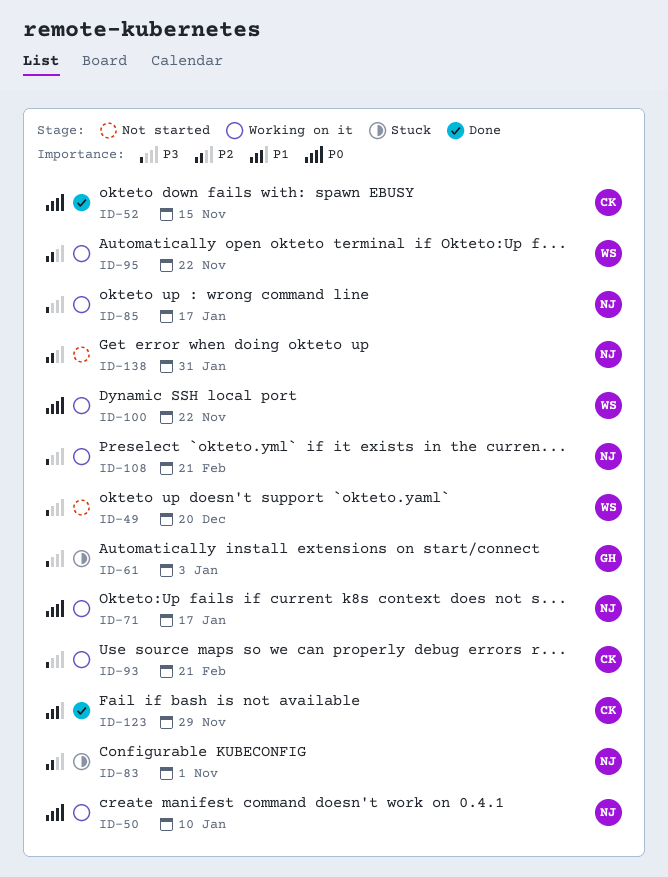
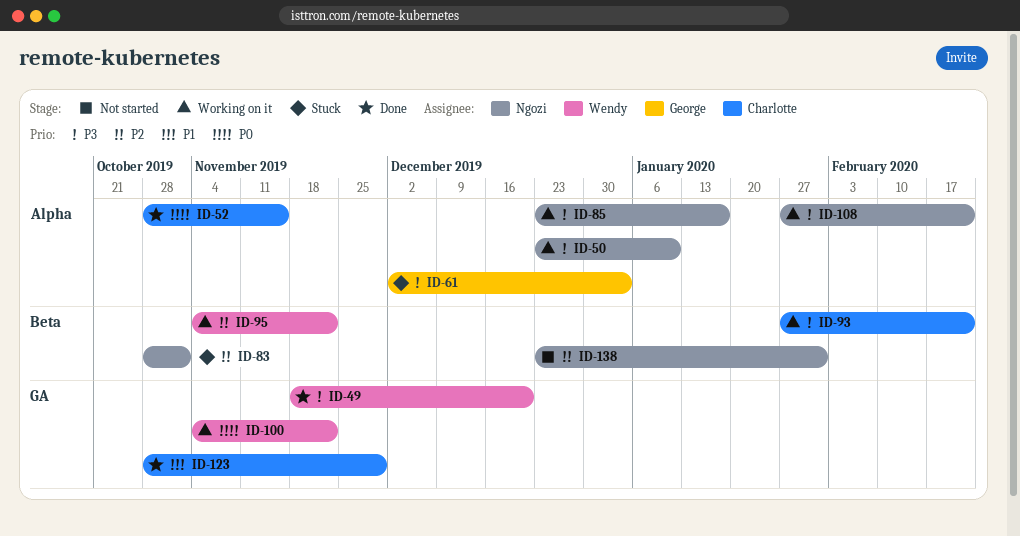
ID-49, status: Not started -> Done
ID-50, priority: P0 -> P3
ID-71: present -> none

